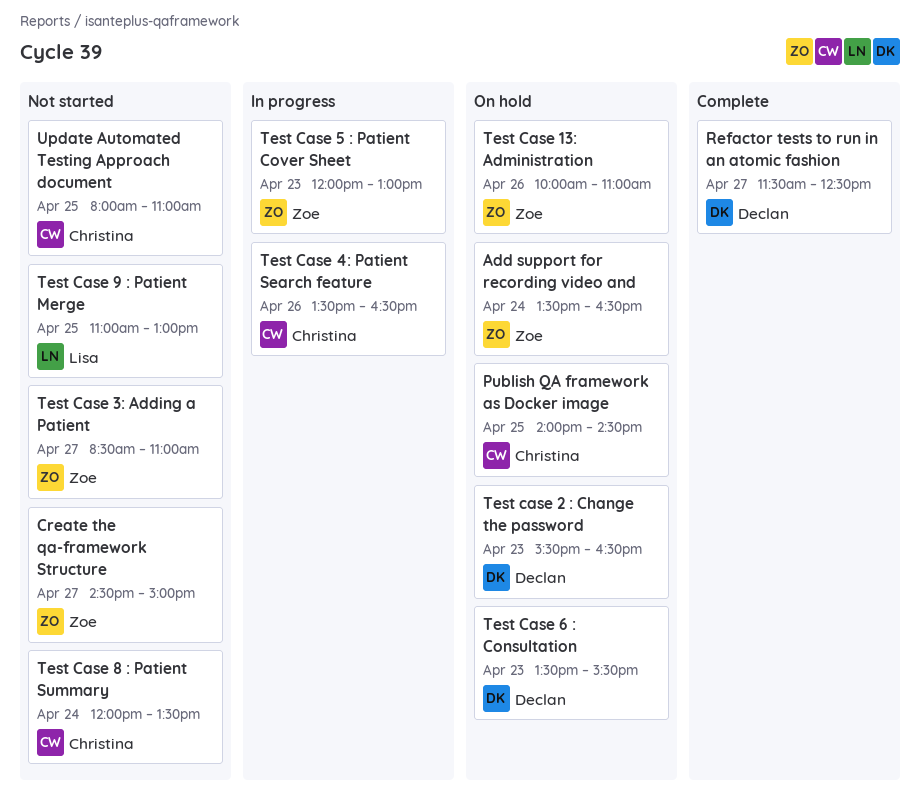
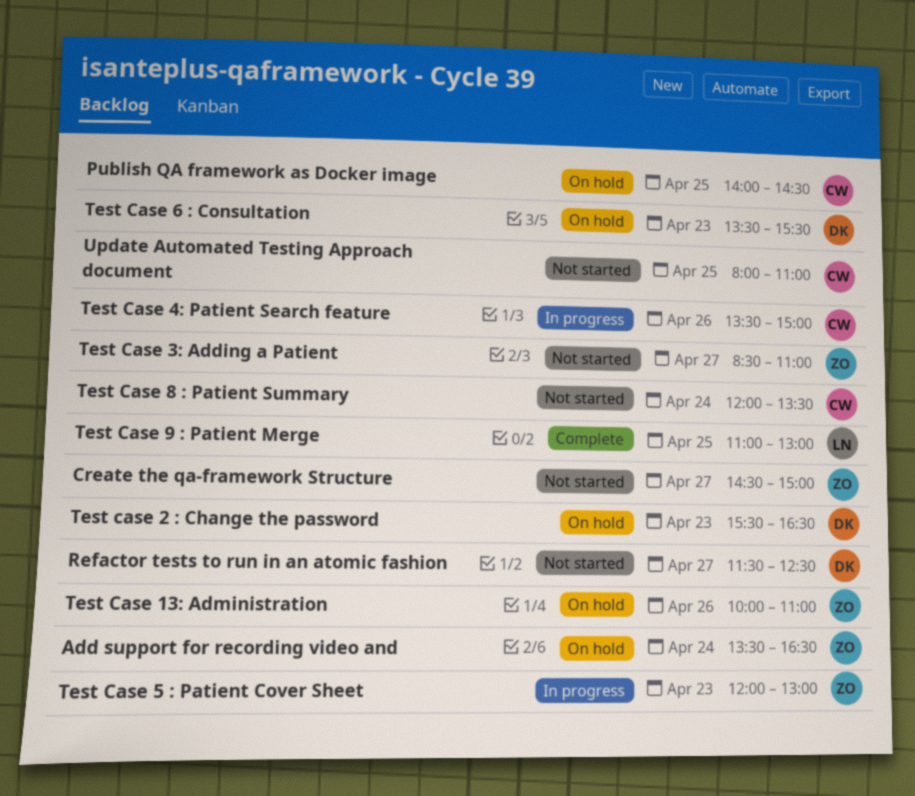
Refactor tests to run in an atomic fashion, status: Complete -> Not started
Test Case 4: Patient Search feature, ends: 16:30 -> 15:00
Test Case 9 : Patient Merge, status: Not started -> Complete

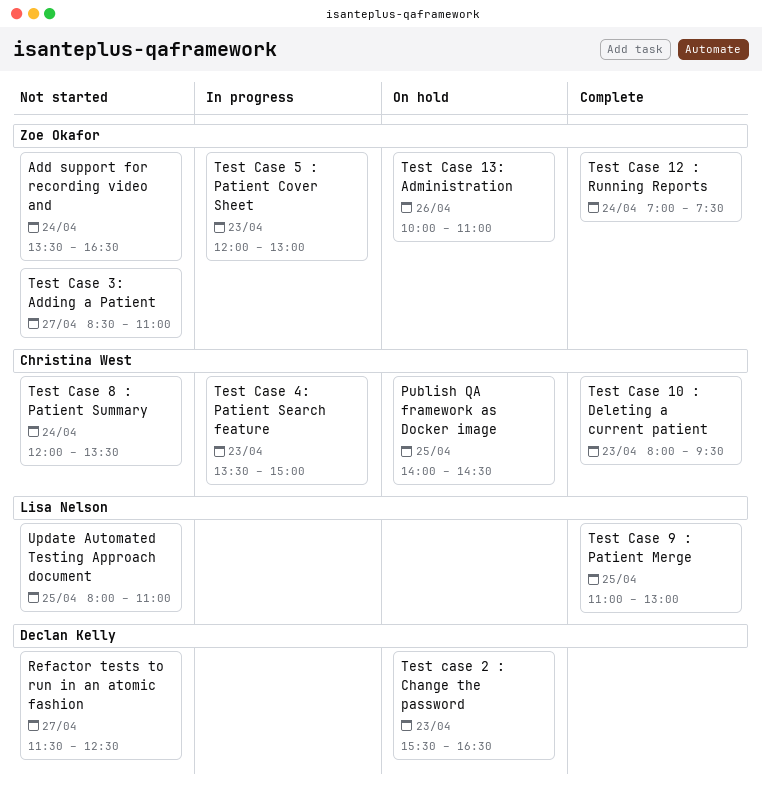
Add support for recording video and, status: On hold -> Not started
Create the qa-framework Structure: present -> none
Test Case 10 : Deleting a current patient: none -> present
Test Case 12 : Running Reports: none -> present
Test Case 4: Patient Search feature, day: Apr 26 -> Apr 23
Test Case 6 : Consultation: present -> none
Update Automated Testing Approach document, owner: Christina West -> Lisa Nelson

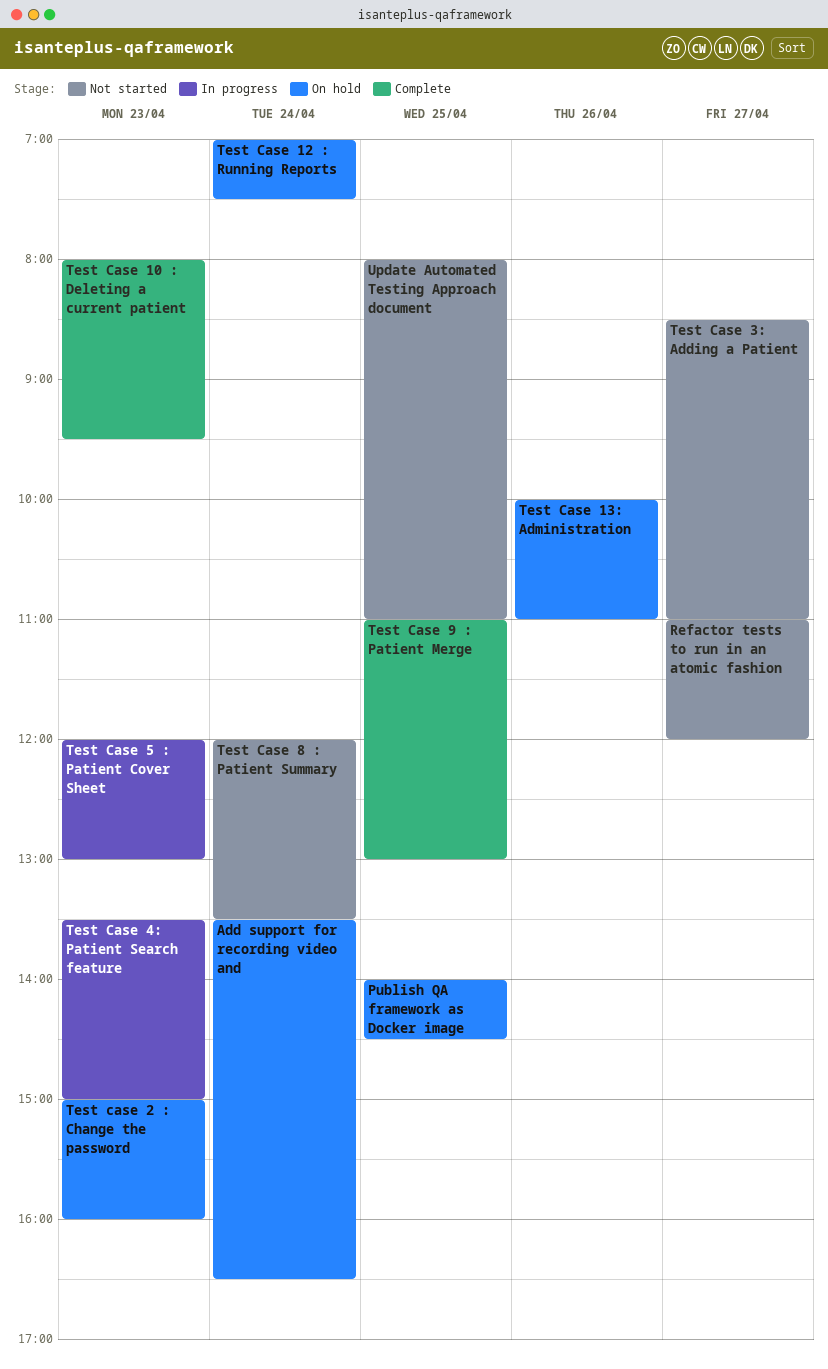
Add support for recording video and, status: Not started -> On hold
Refactor tests to run in an atomic fashion, begins: 11:30 -> 11:00
Refactor tests to run in an atomic fashion, ends: 12:30 -> 12:00
Test Case 12 : Running Reports, status: Complete -> On hold
Test case 2 : Change the password, begins: 15:30 -> 15:00
Test case 2 : Change the password, ends: 16:30 -> 16:00

